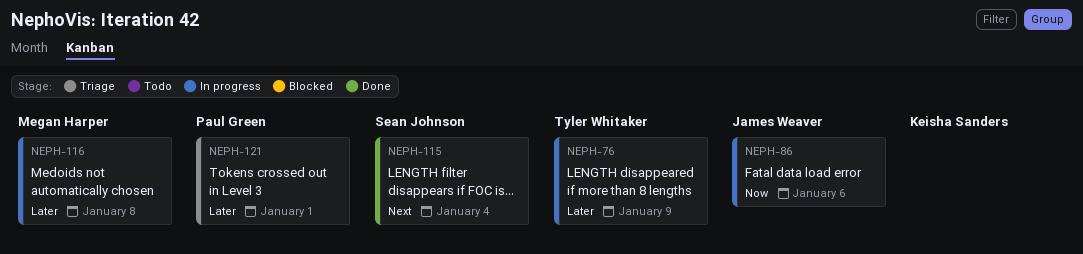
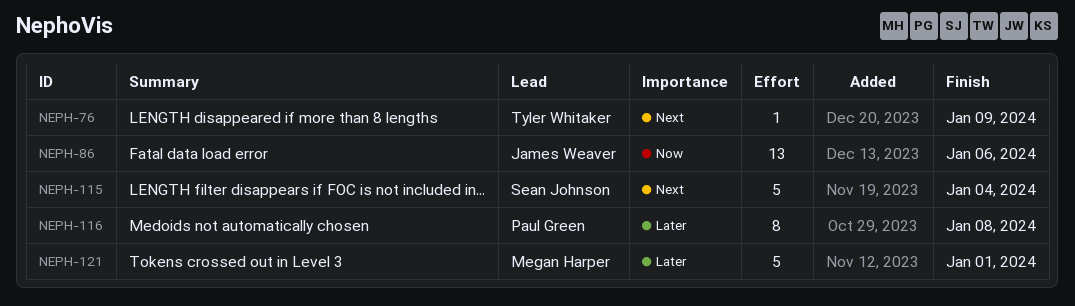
NEPH-76, priority: Later -> Next
NEPH-116, owner: Megan Harper -> Paul Green
NEPH-121, owner: Paul Green -> Megan Harper

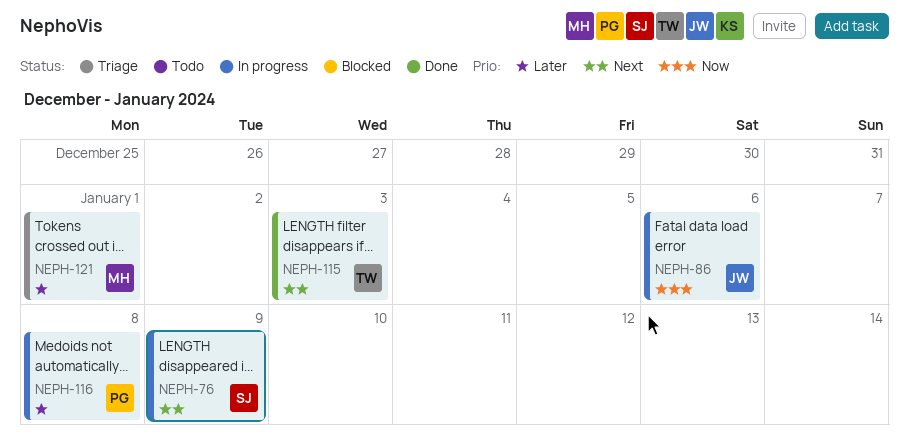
NEPH-76, owner: Tyler Whitaker -> Sean Johnson
NEPH-115, owner: Sean Johnson -> Tyler Whitaker
NEPH-115, due: Jan 4 -> Jan 3

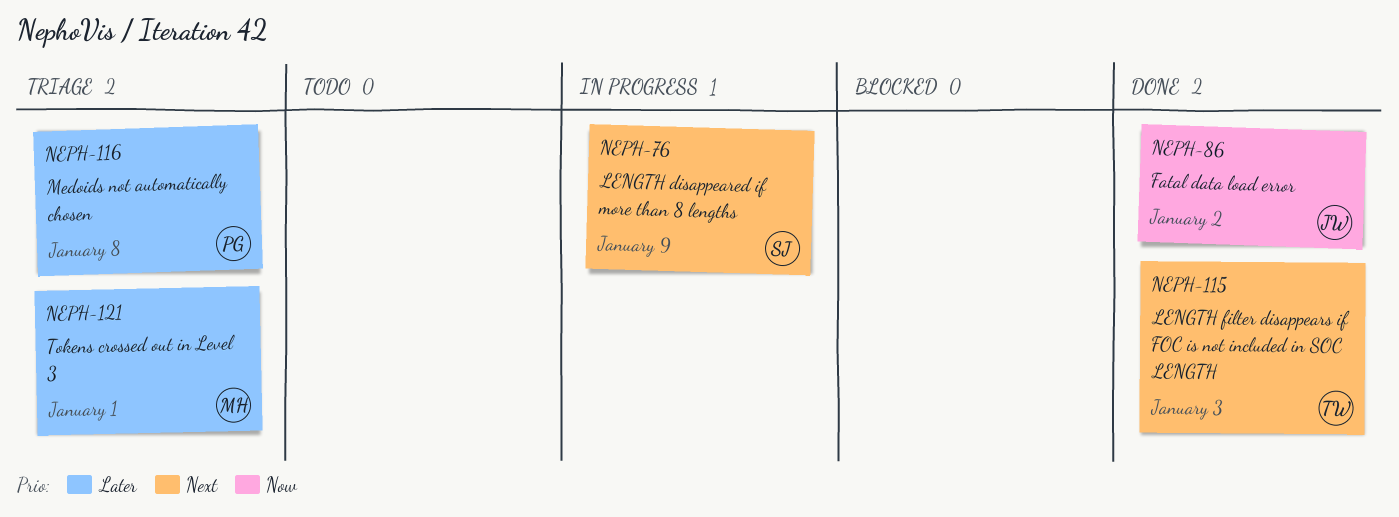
NEPH-86, status: In progress -> Done
NEPH-86, due: Jan 6 -> Jan 2
NEPH-116, status: In progress -> Triage

